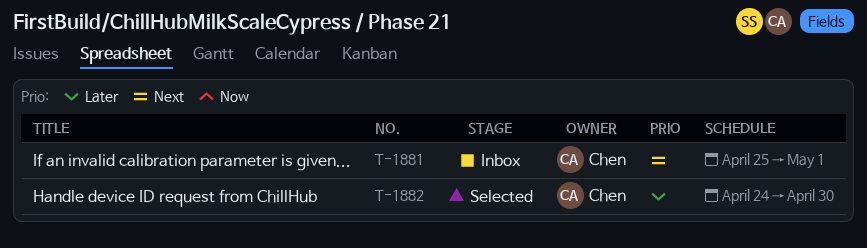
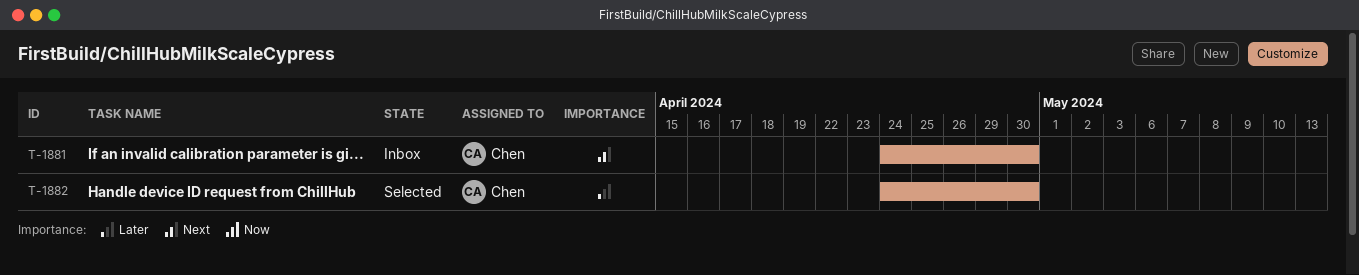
T-1881, start: Apr 25 -> Apr 24
T-1881, due: May 1 -> Apr 30

